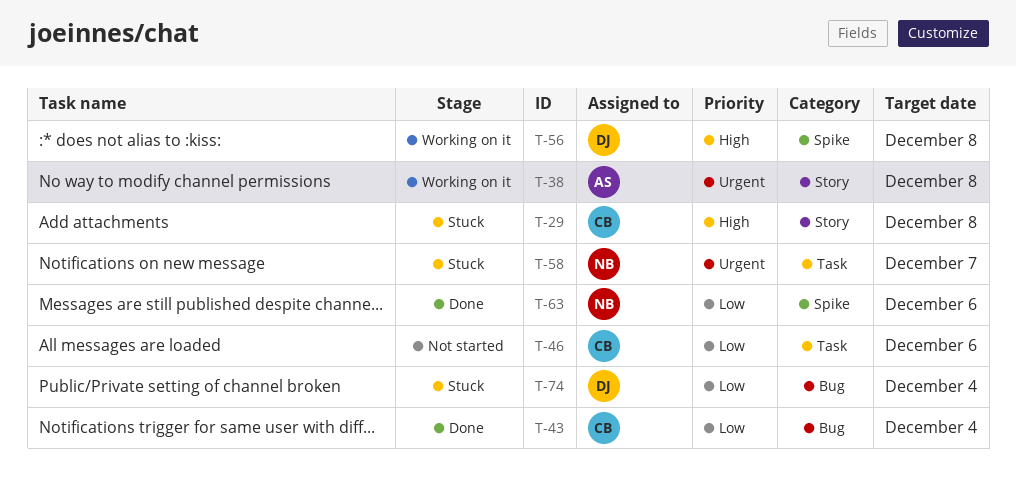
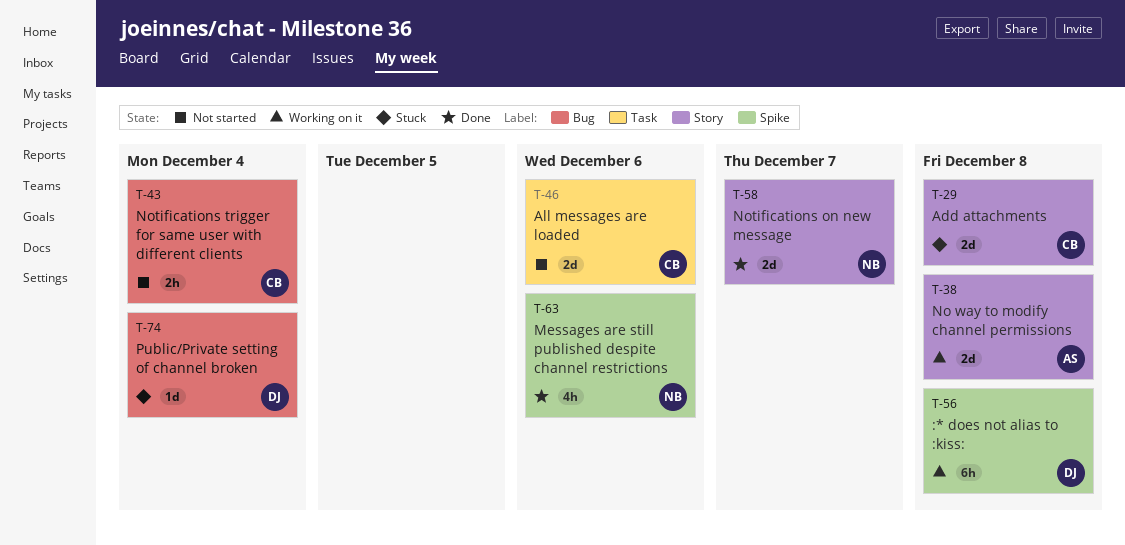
T-43, status: Done -> Not started
T-58, status: Stuck -> Done
T-58, label: Task -> Story

